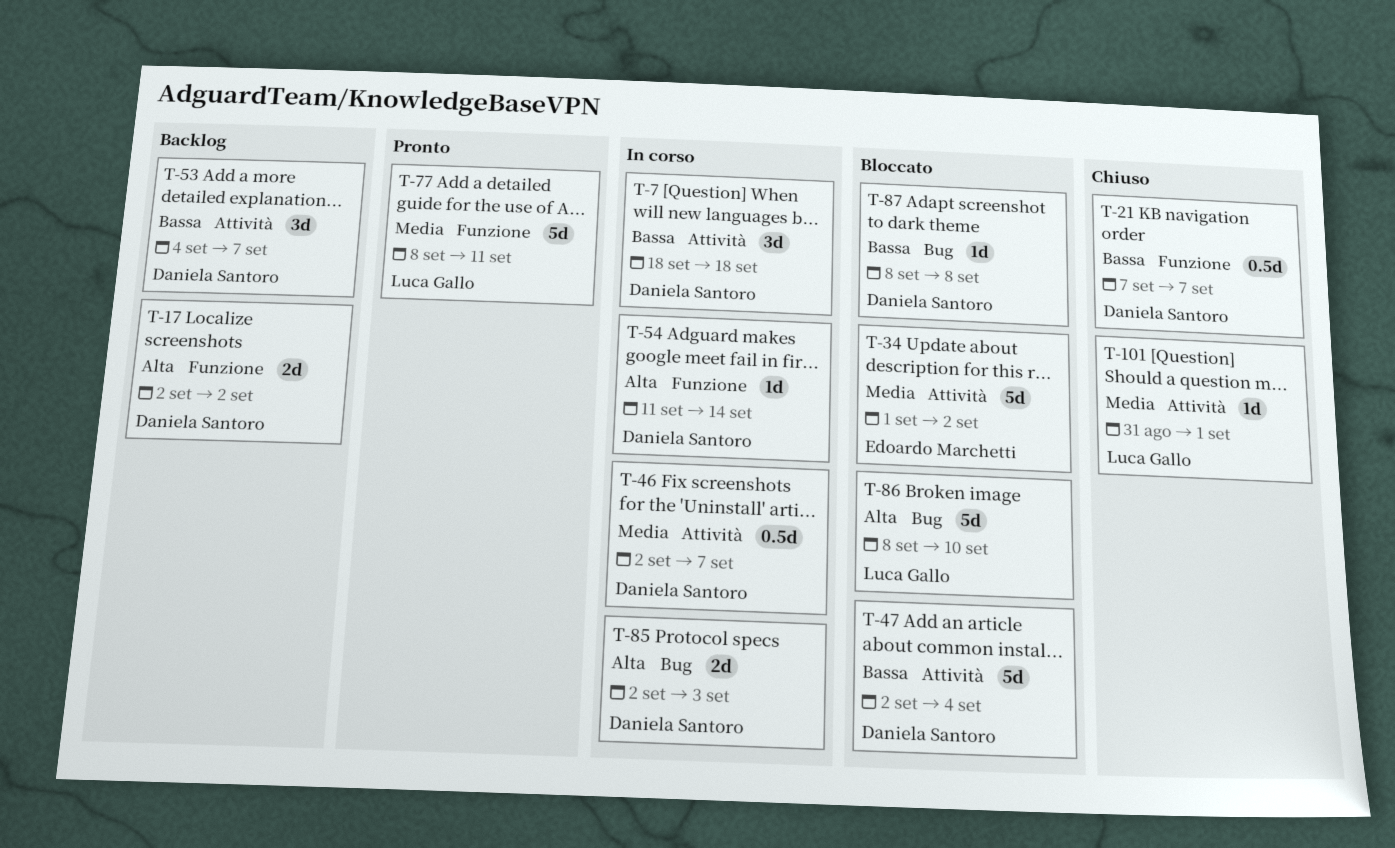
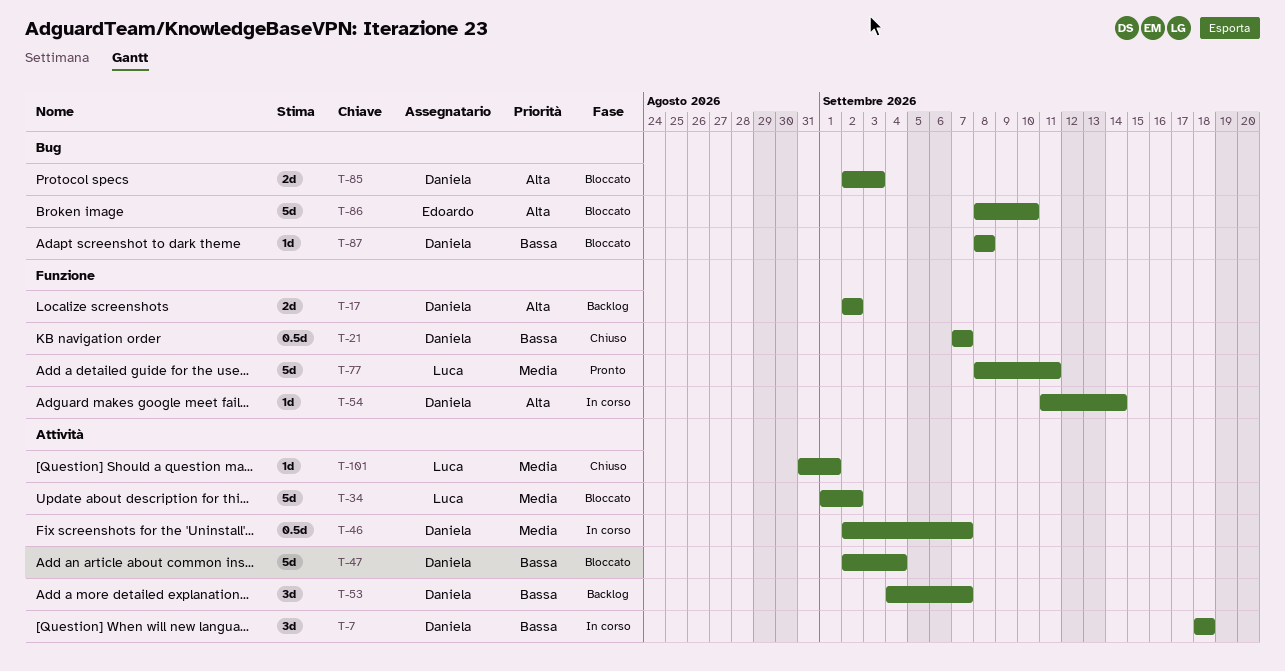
T-34, owner: Edoardo Marchetti -> Luca Gallo
T-85, status: In corso -> Bloccato
T-86, owner: Luca Gallo -> Edoardo Marchetti

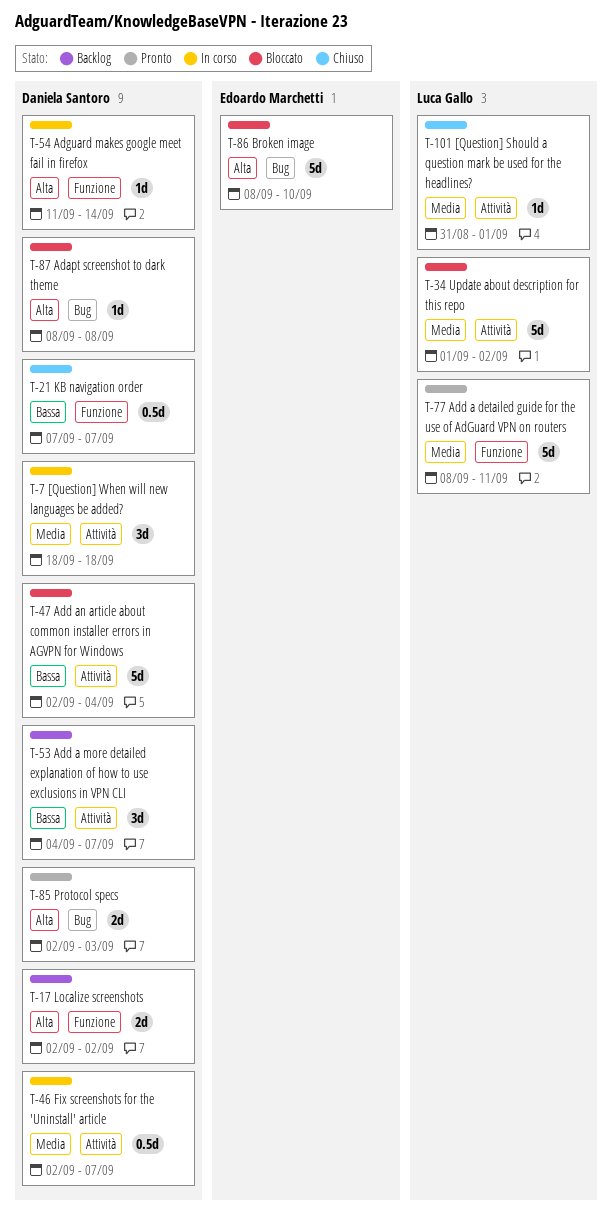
T-7, priority: Bassa -> Media
T-85, status: Bloccato -> Pronto
T-87, priority: Bassa -> Alta

